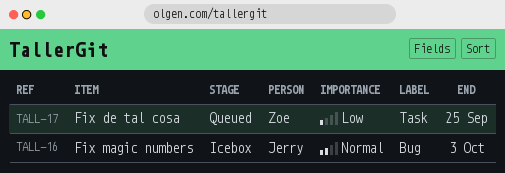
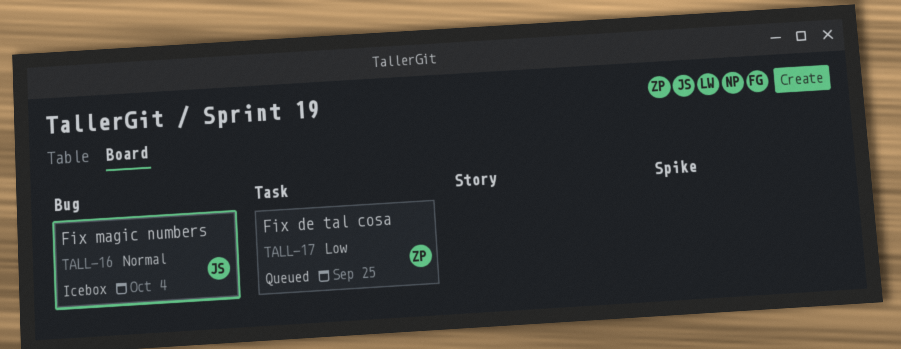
TALL-16, due: Oct 3 -> Oct 4

